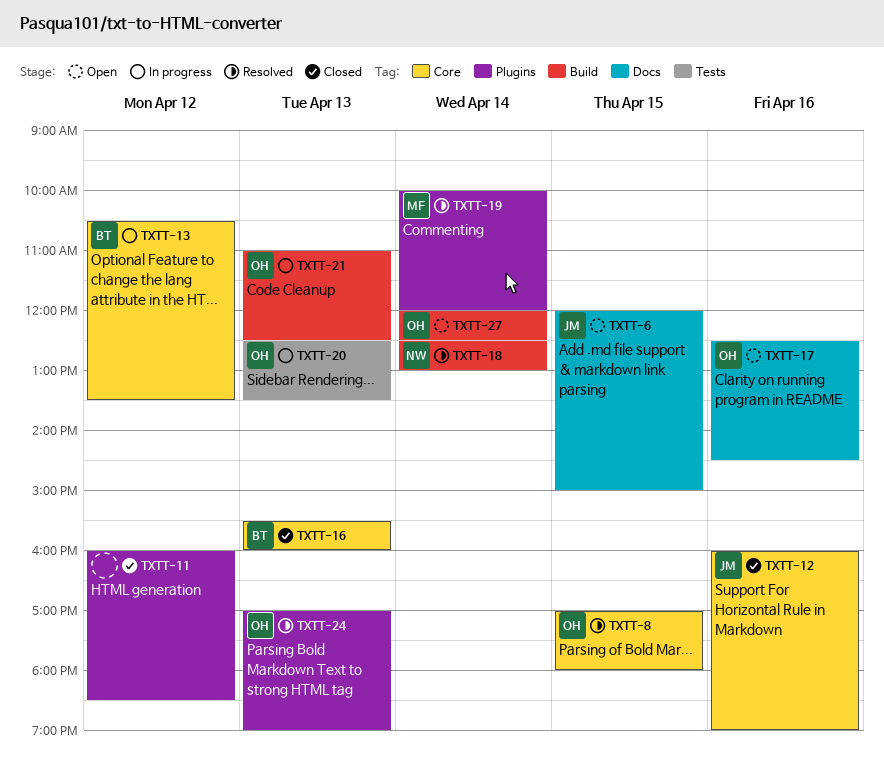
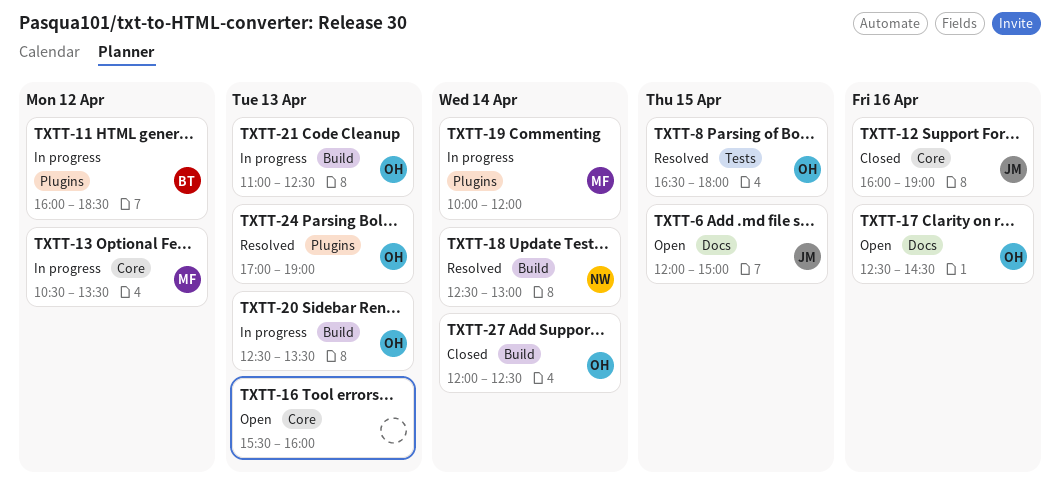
TXTT-8, label: Core -> Tests
TXTT-8, begins: 17:00 -> 16:30
TXTT-11, status: Closed -> In progress
TXTT-11, owner: none -> BT
TXTT-13, owner: BT -> MF
TXTT-16, status: Closed -> Open
TXTT-16, owner: BT -> none
TXTT-19, status: Resolved -> In progress
TXTT-20, label: Tests -> Build
TXTT-27, status: Open -> Closed

